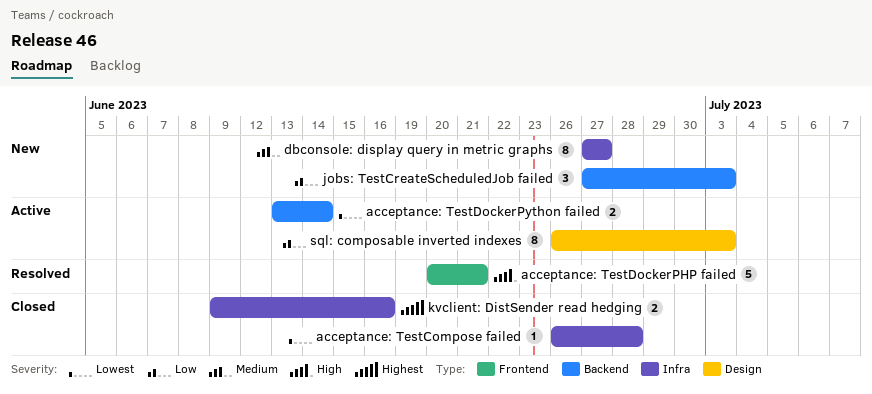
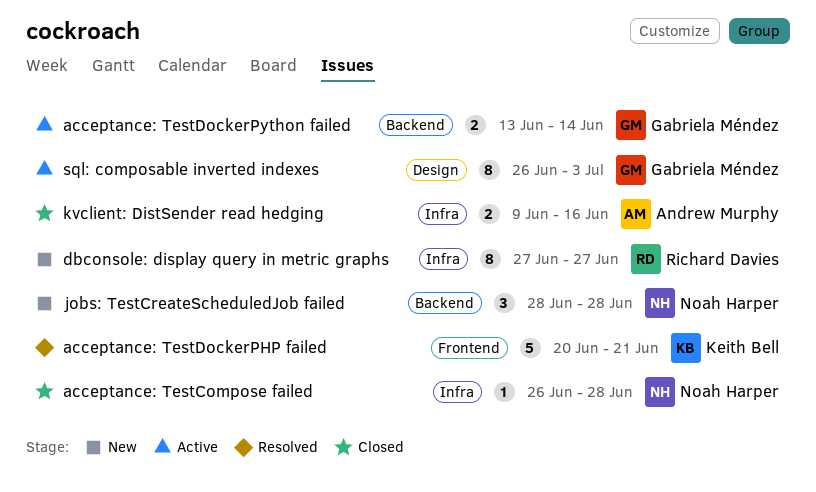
jobs: TestCreateScheduledJob failed, start: Jun 27 -> Jun 28
jobs: TestCreateScheduledJob failed, due: Jul 3 -> Jun 28

